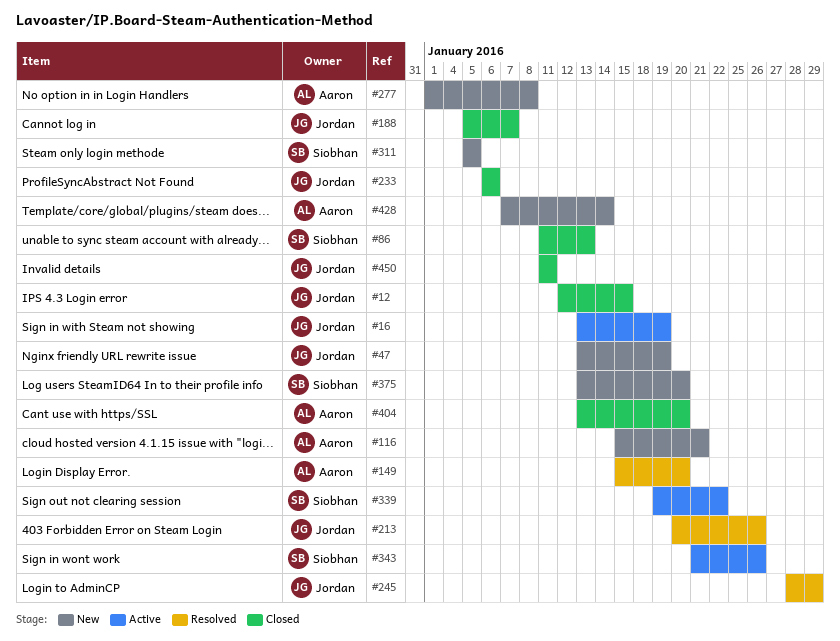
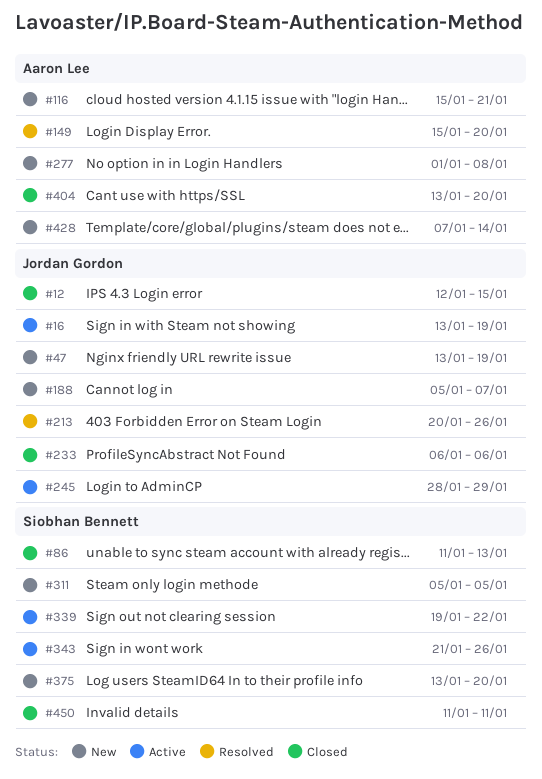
#188, status: Closed -> New
#245, status: Resolved -> Active
#450, owner: Jordan Gordon -> Siobhan Bennett

